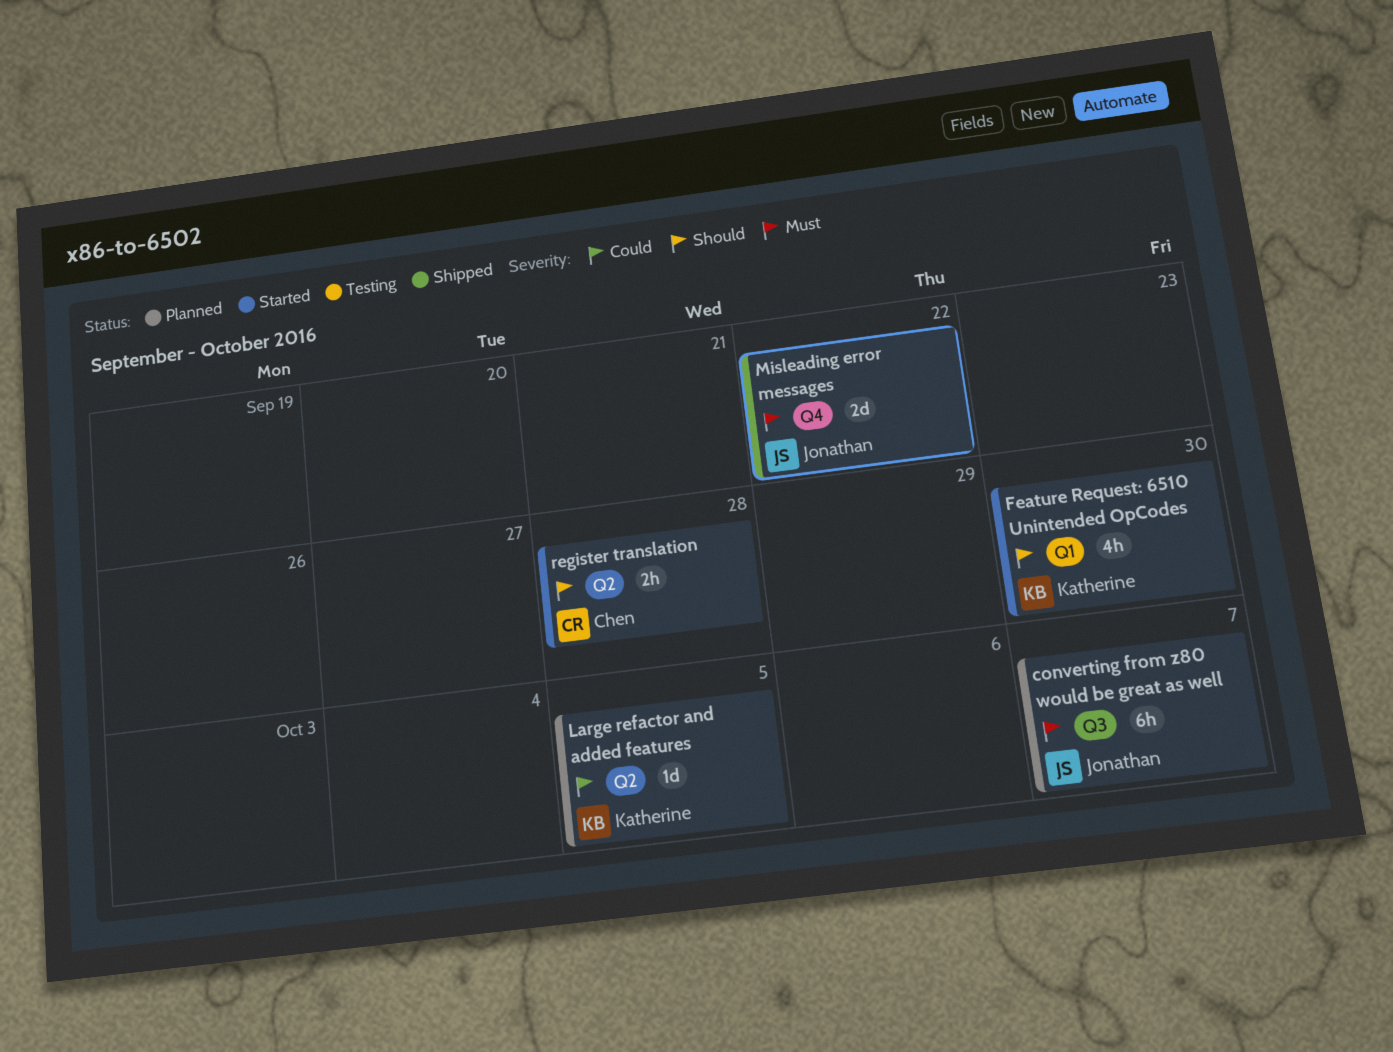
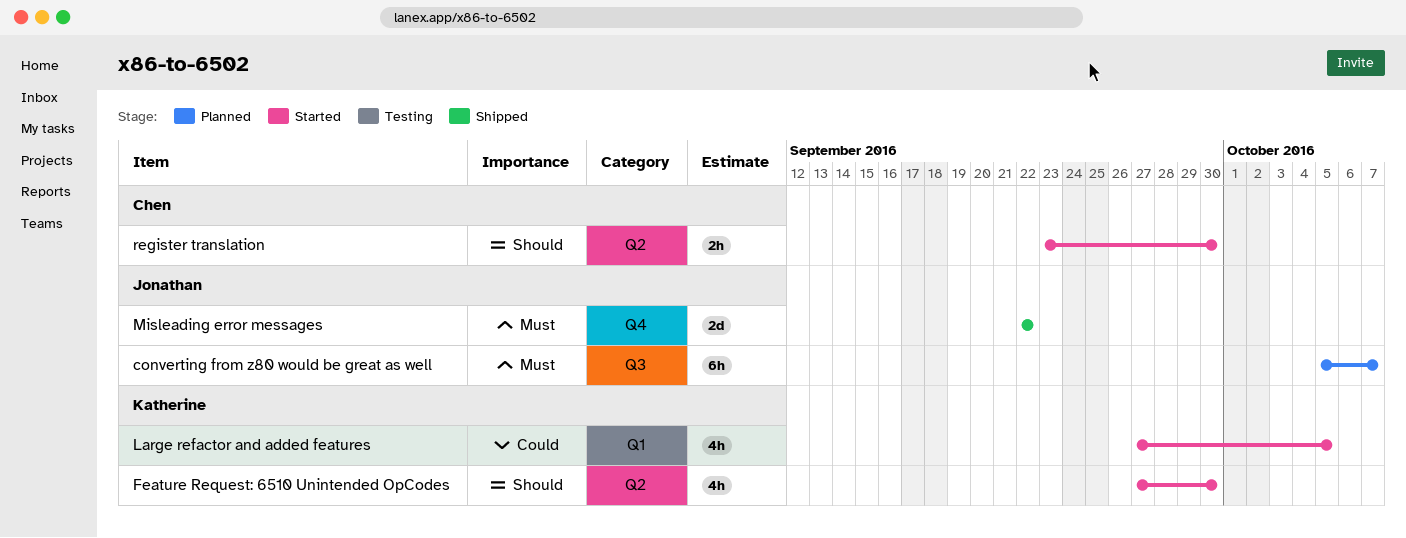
Feature Request: 6510 Unintended OpCodes, label: Q1 -> Q2
Large refactor and added features, status: Planned -> Started
Large refactor and added features, label: Q2 -> Q1
Large refactor and added features, estimate: 1d -> 4h
register translation, due: Sep 28 -> Sep 30

